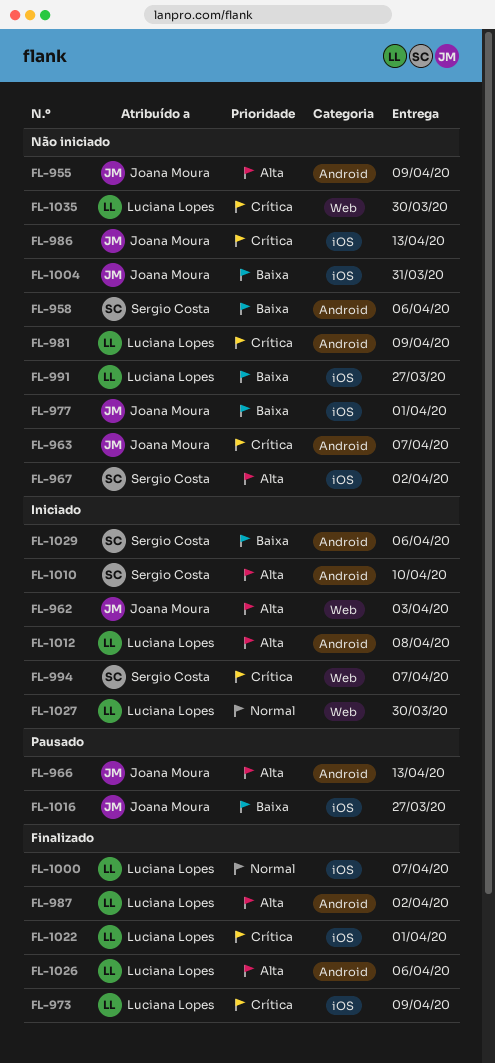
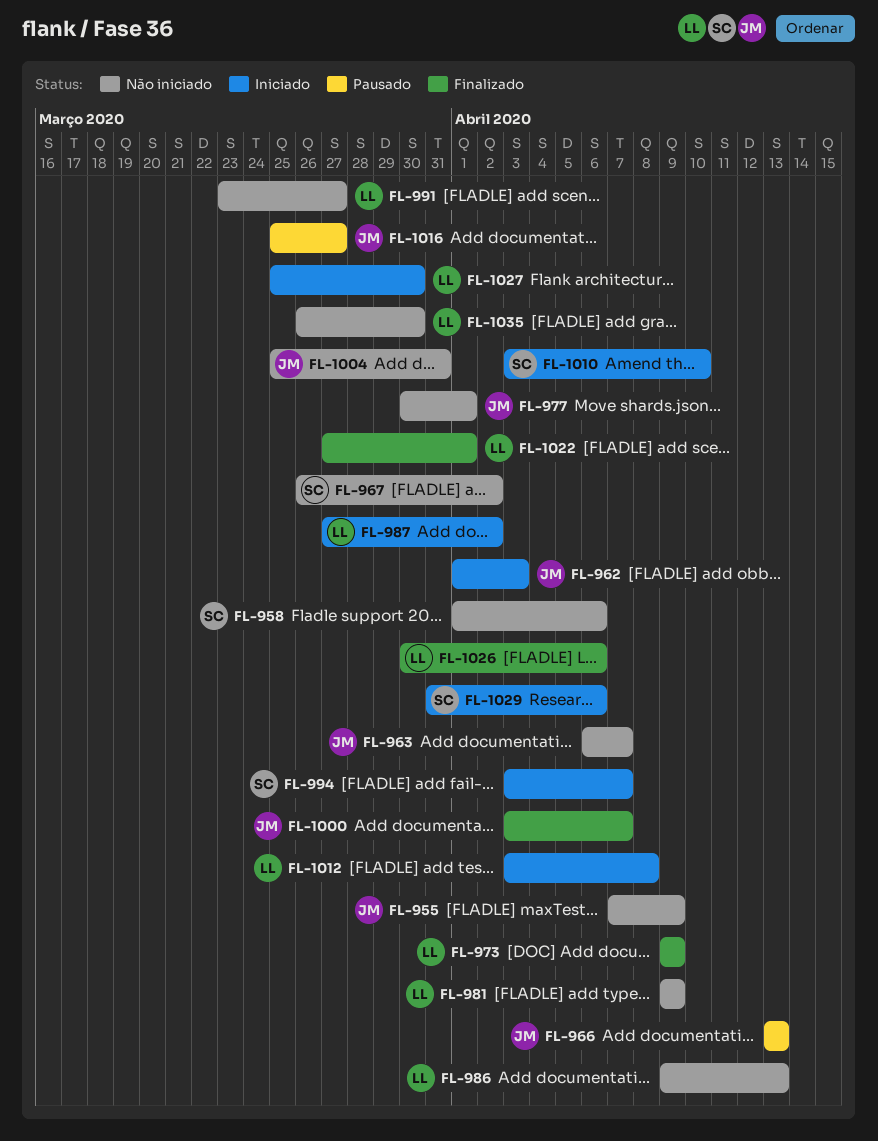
FL-986, owner: Joana Moura -> Luciana Lopes
FL-987, status: Finalizado -> Iniciado
FL-1000, owner: Luciana Lopes -> Joana Moura

